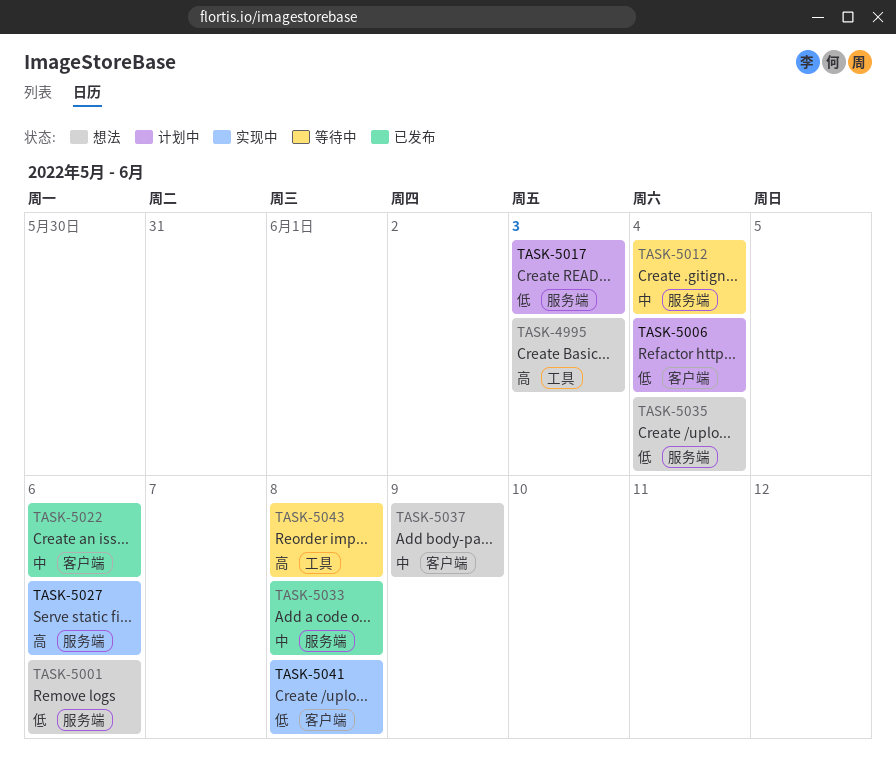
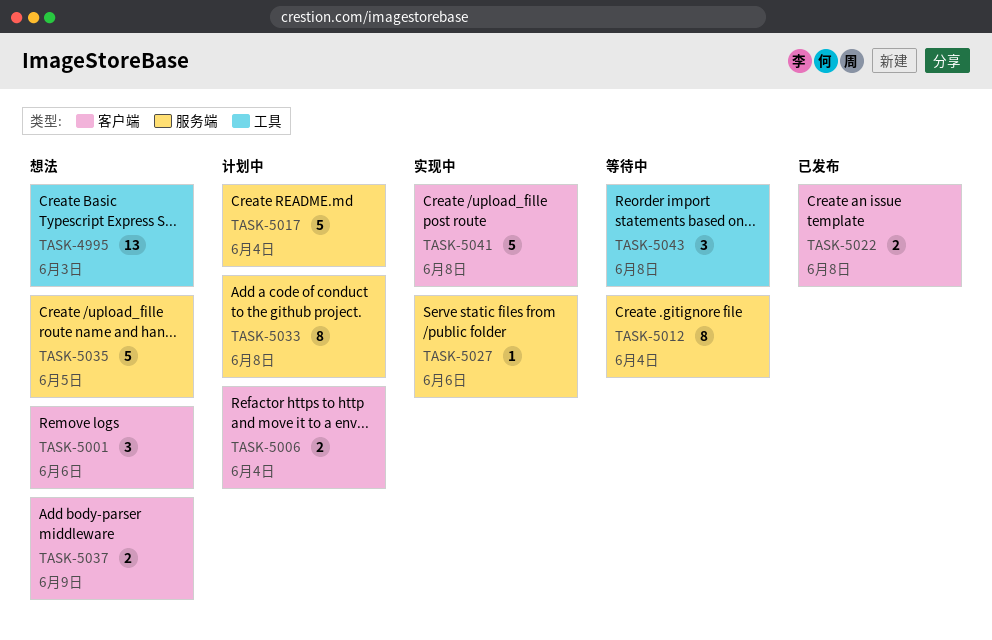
TASK-5001, label: 服务端 -> 客户端
TASK-5017, due: Jun 3 -> Jun 4
TASK-5022, due: Jun 6 -> Jun 8
TASK-5033, status: 已发布 -> 计划中
TASK-5035, due: Jun 4 -> Jun 5

